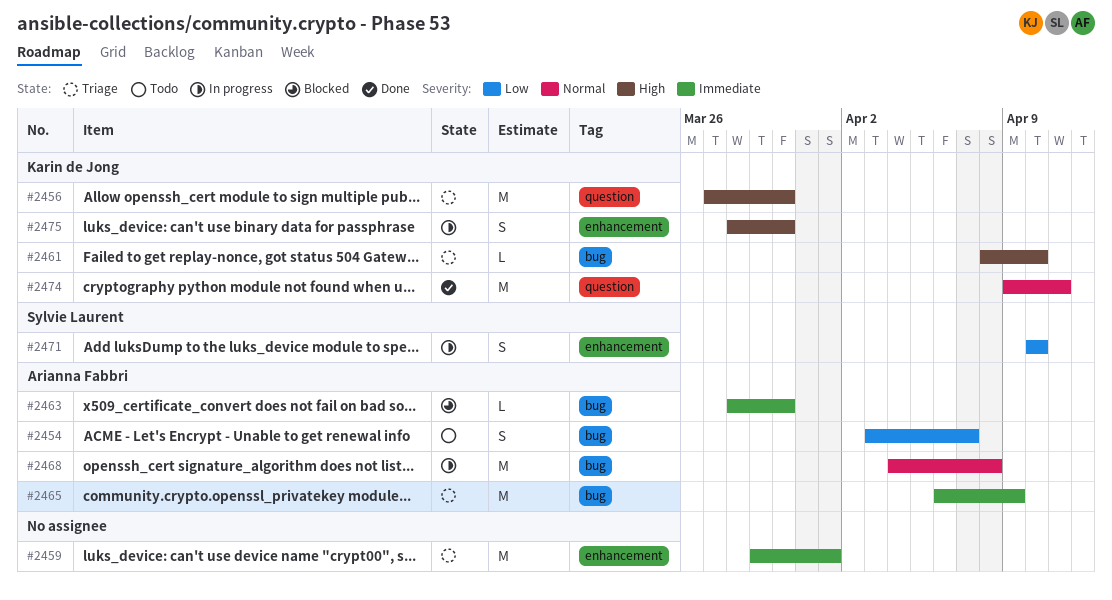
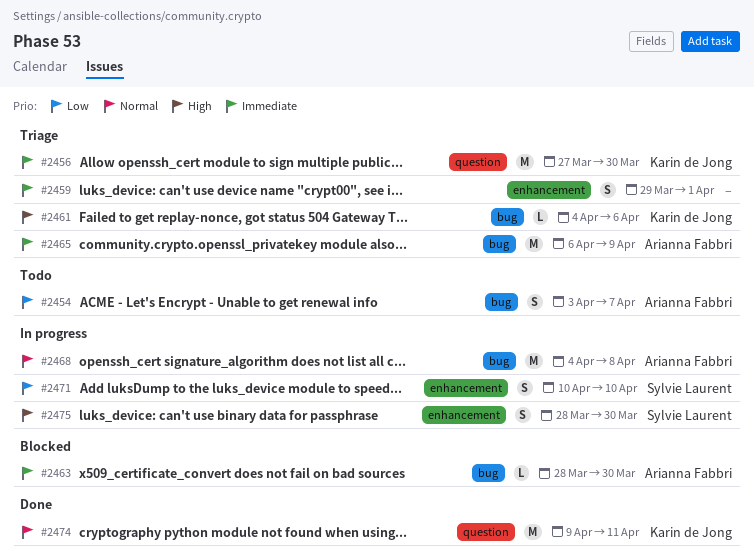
#2456, priority: High -> Immediate
#2459, estimate: M -> S
#2461, start: Apr 8 -> Apr 4
#2461, due: Apr 10 -> Apr 6
#2475, owner: Karin de Jong -> Sylvie Laurent

